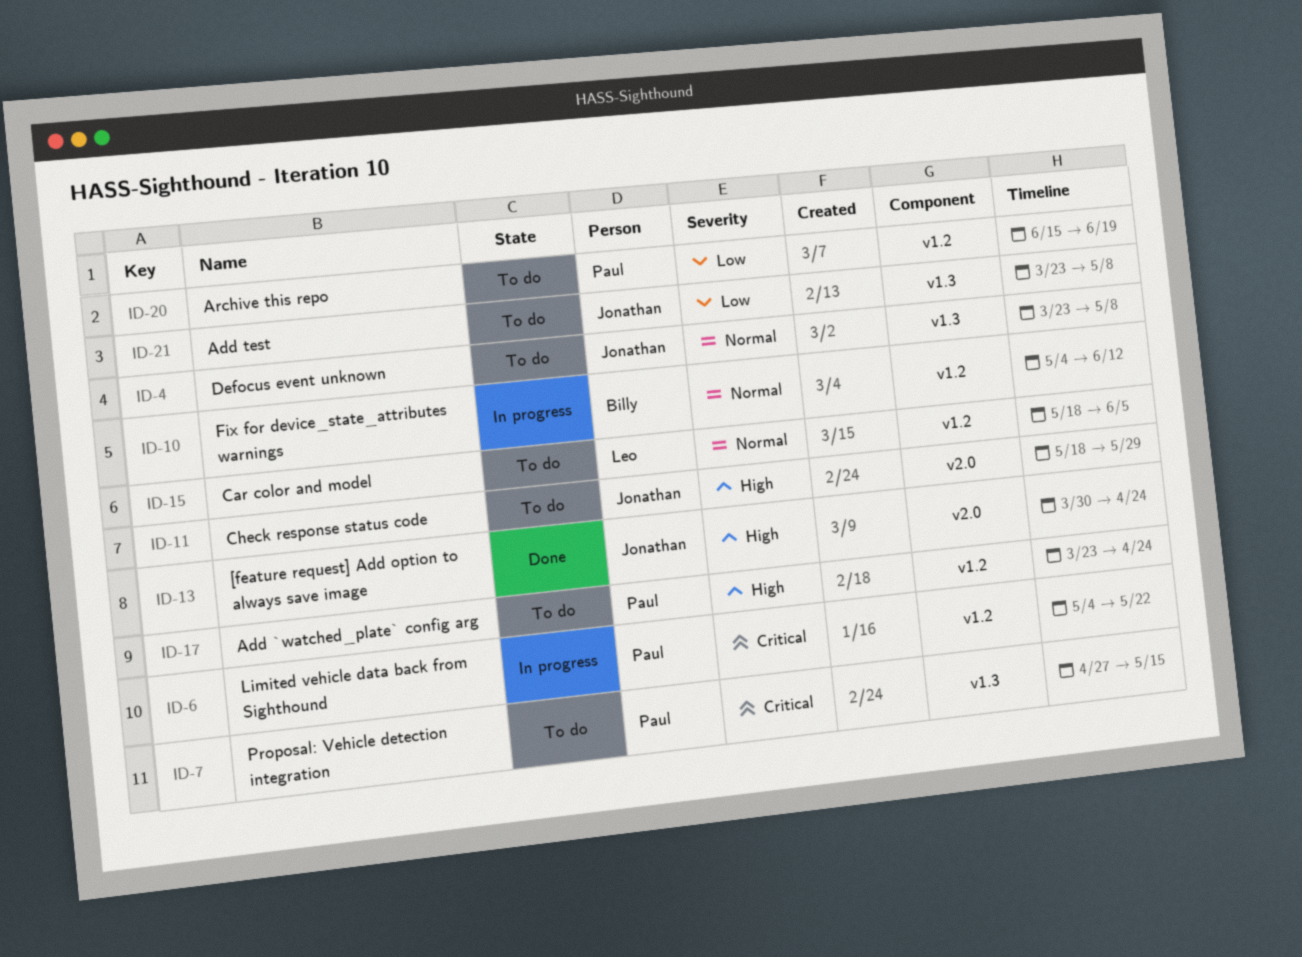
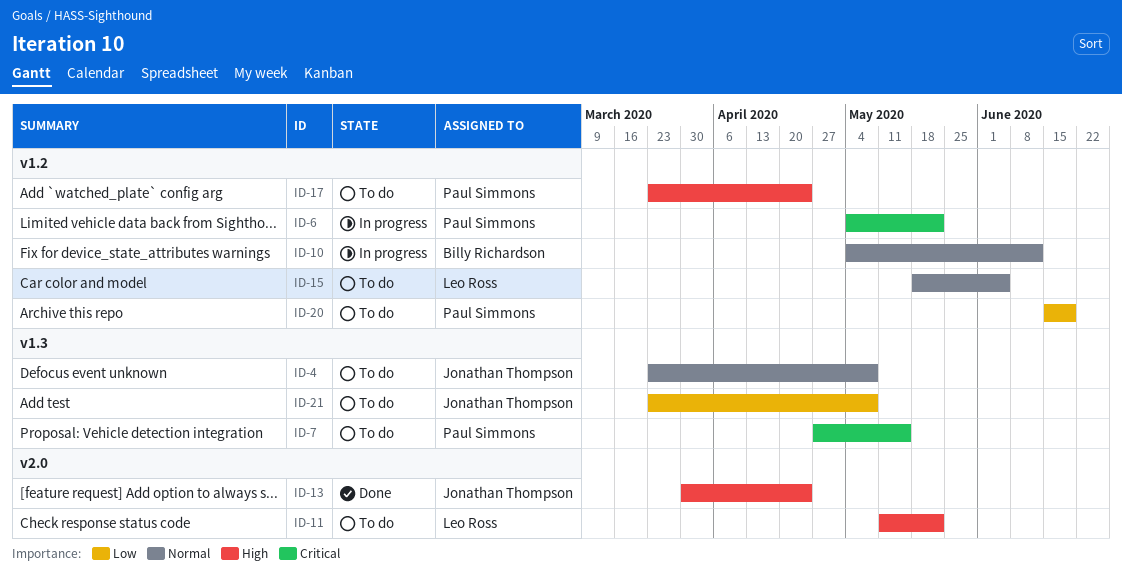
ID-11, owner: Jonathan Thompson -> Leo Ross
ID-11, start: May 18 -> May 11
ID-11, due: May 29 -> May 22

